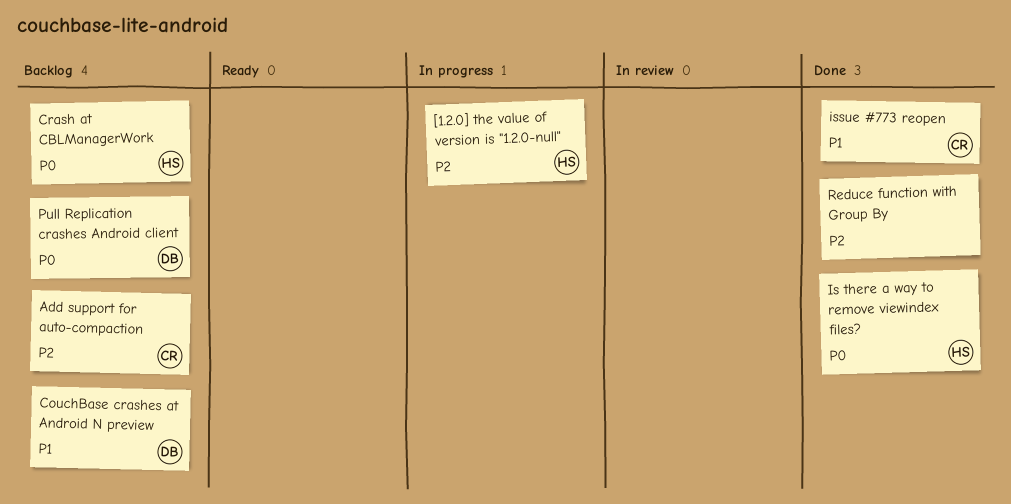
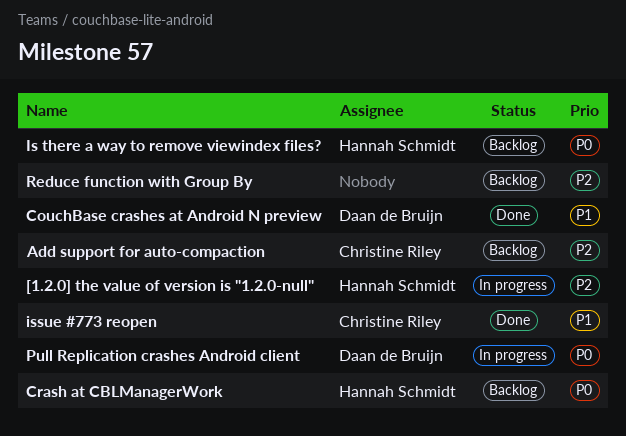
CouchBase crashes at Android N preview, status: Backlog -> Done
Is there a way to remove viewindex files?, status: Done -> Backlog
Pull Replication crashes Android client, status: Backlog -> In progress
Reduce function with Group By, status: Done -> Backlog

